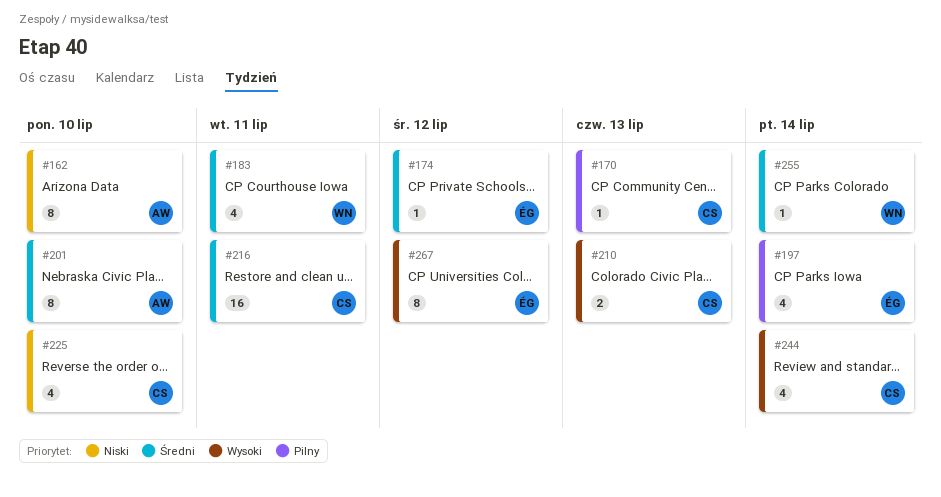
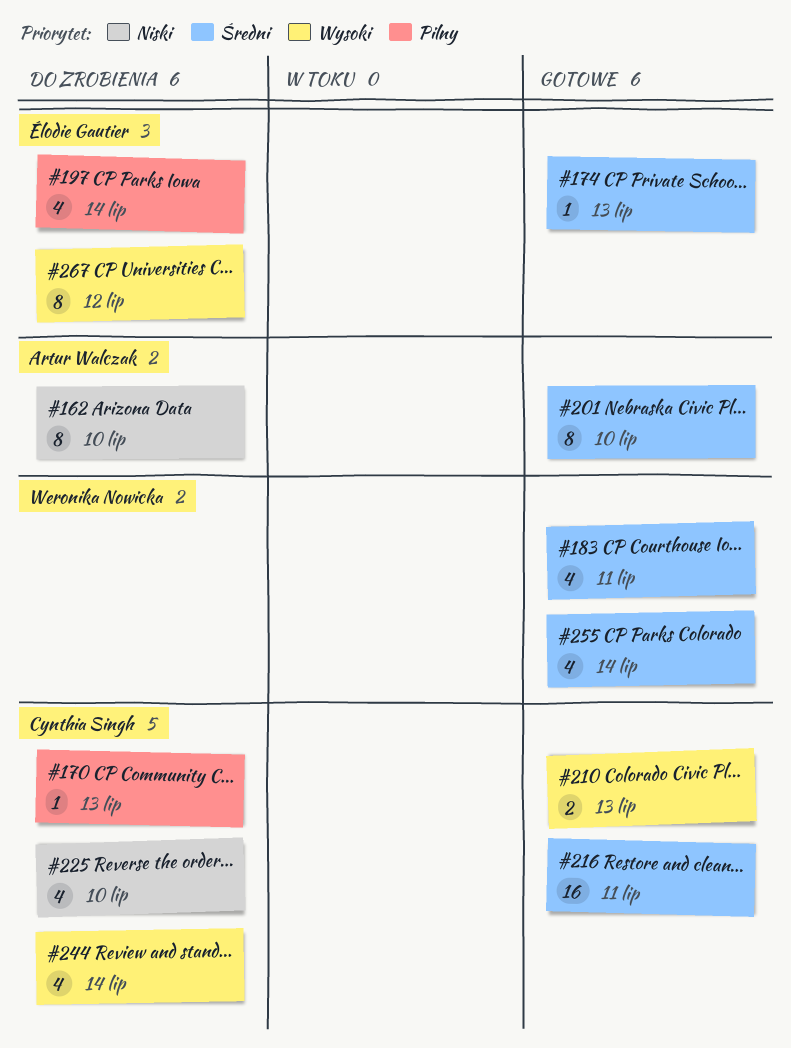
#174, due: Jul 12 -> Jul 13
#255, estimate: 1 -> 4

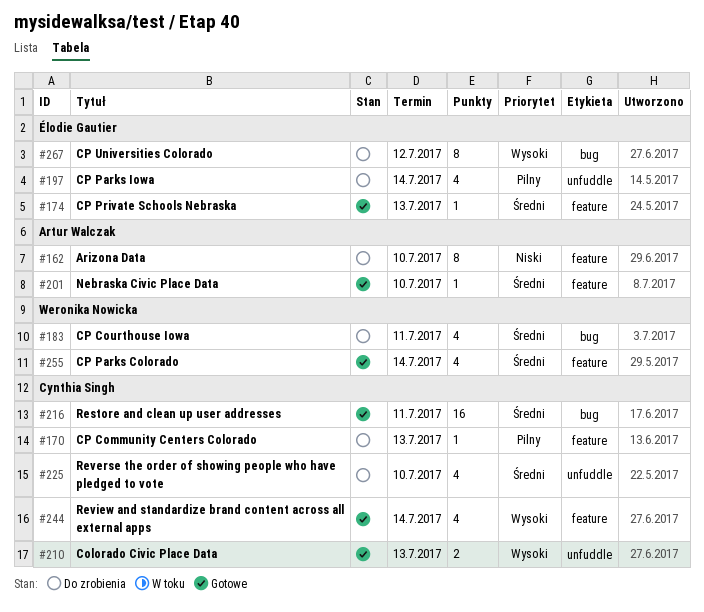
#183, status: Gotowe -> Do zrobienia
#201, estimate: 8 -> 1
#225, priority: Niski -> Średni
#244, status: Do zrobienia -> Gotowe

